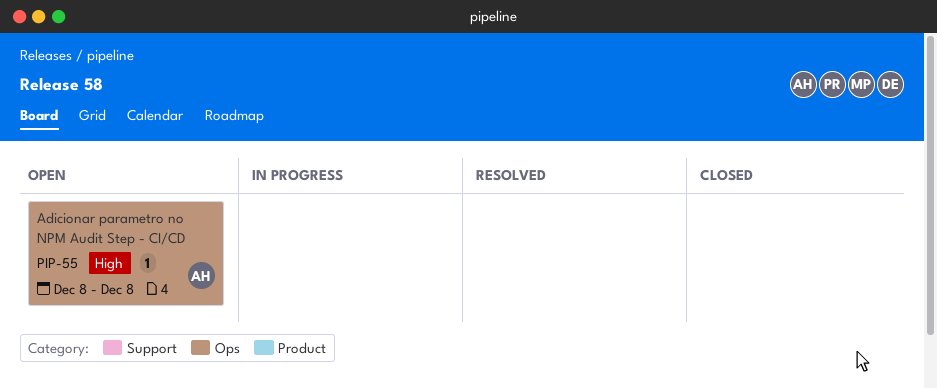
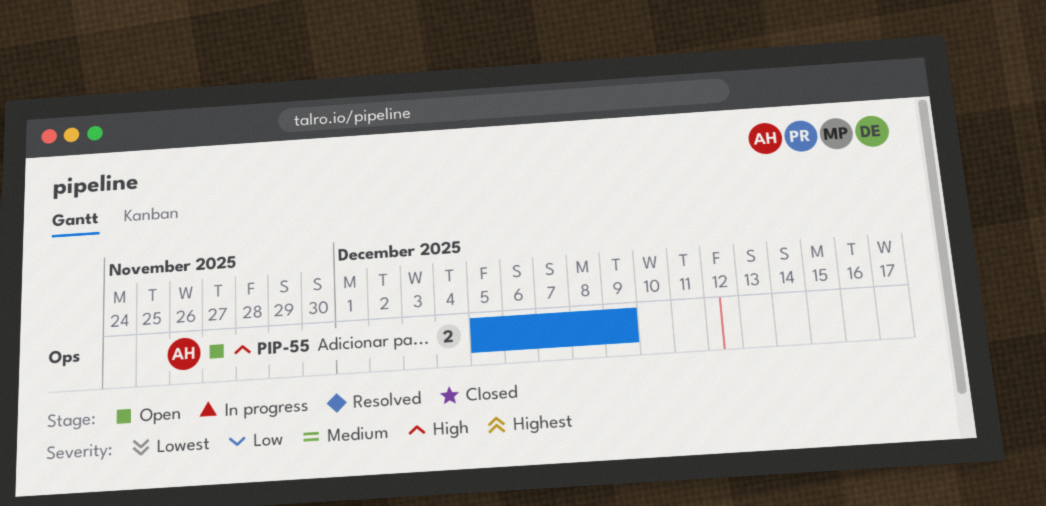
PIP-55, estimate: 1 -> 2
PIP-55, start: Dec 8 -> Dec 5
PIP-55, due: Dec 8 -> Dec 9

